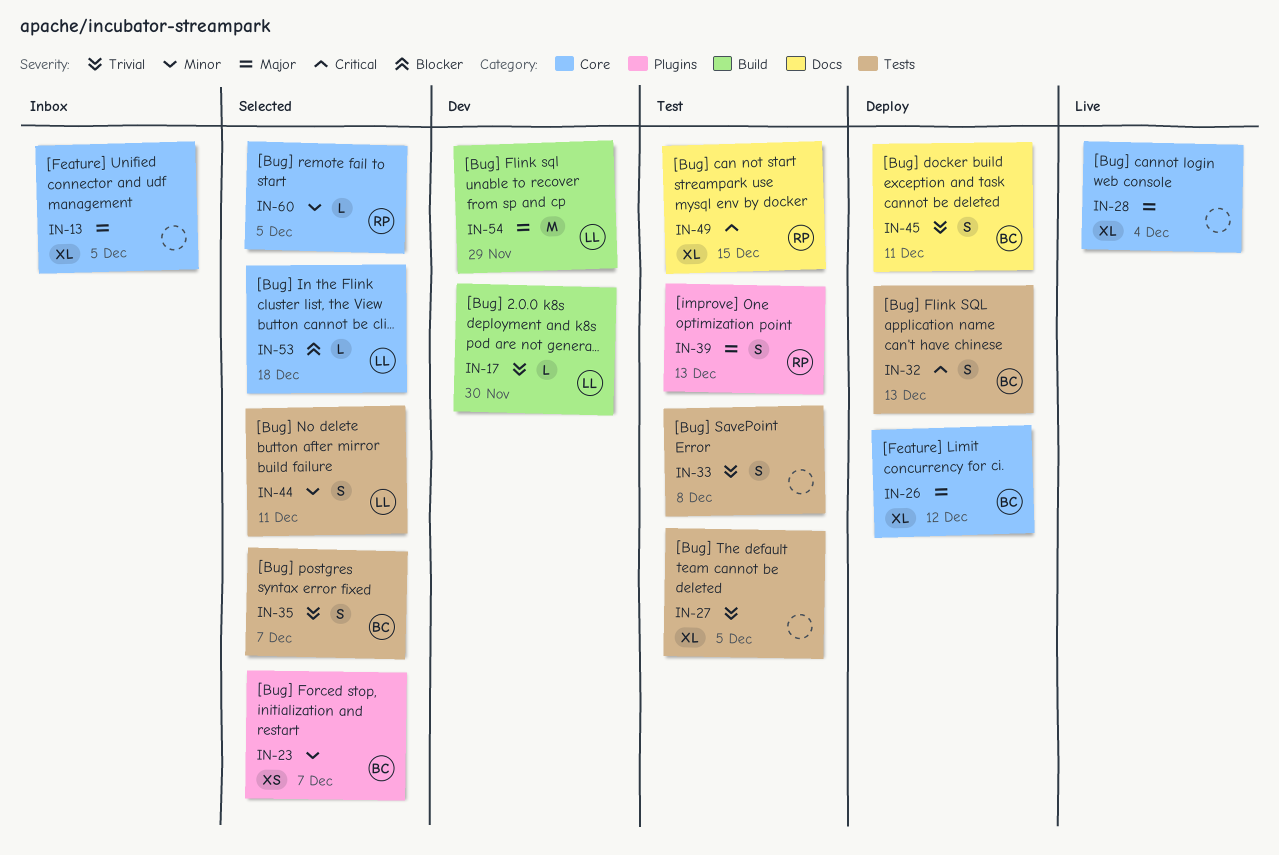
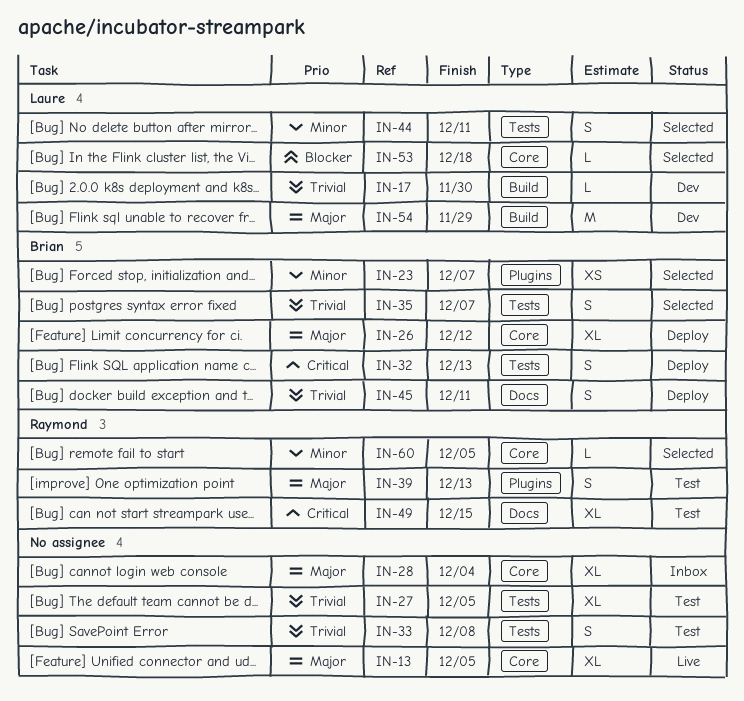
IN-13, status: Inbox -> Live
IN-28, status: Live -> Inbox

